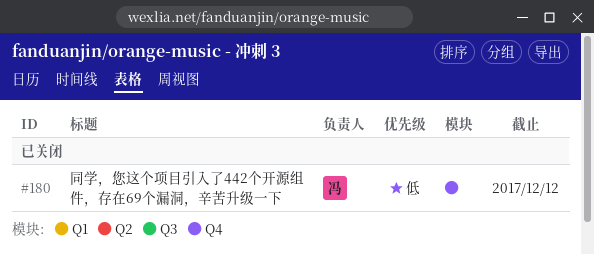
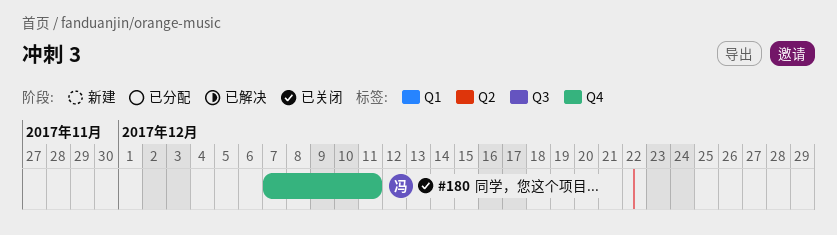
#180, due: Dec 12 -> Dec 11

